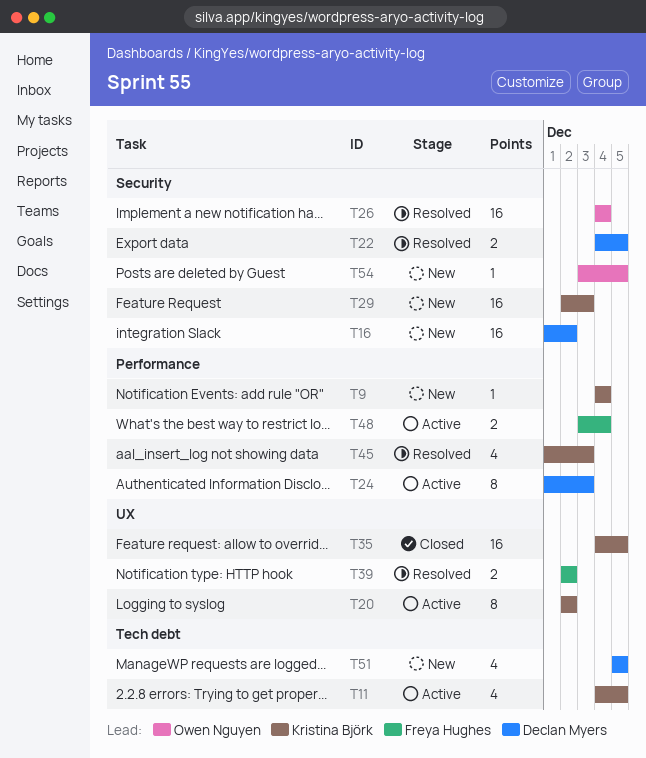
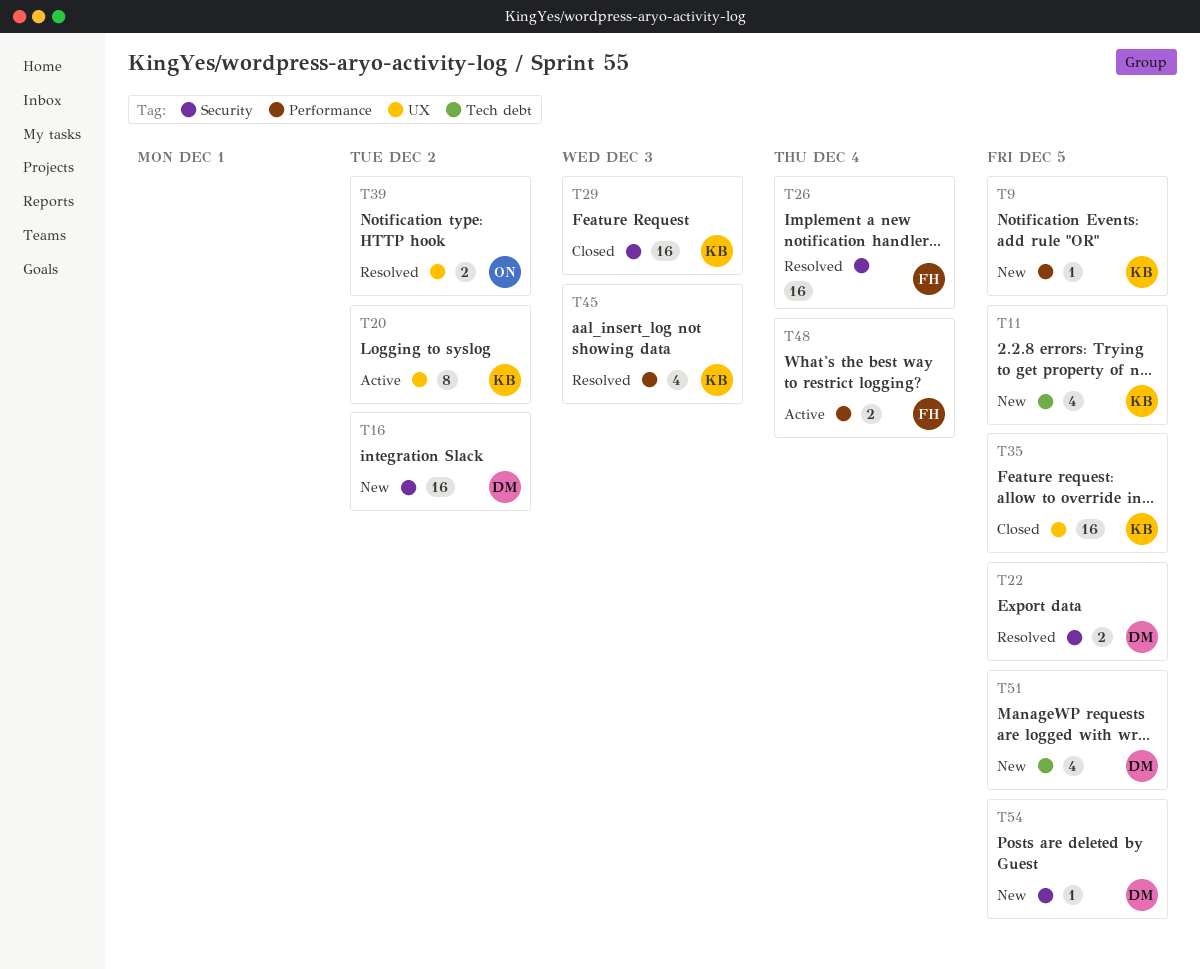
T9, due: Dec 4 -> Dec 5
T11, status: Active -> New
T24: present -> none
T26, owner: Owen Nguyen -> Freya Hughes
T29, status: New -> Closed
T39, owner: Freya Hughes -> Owen Nguyen
T54, owner: Owen Nguyen -> Declan Myers

